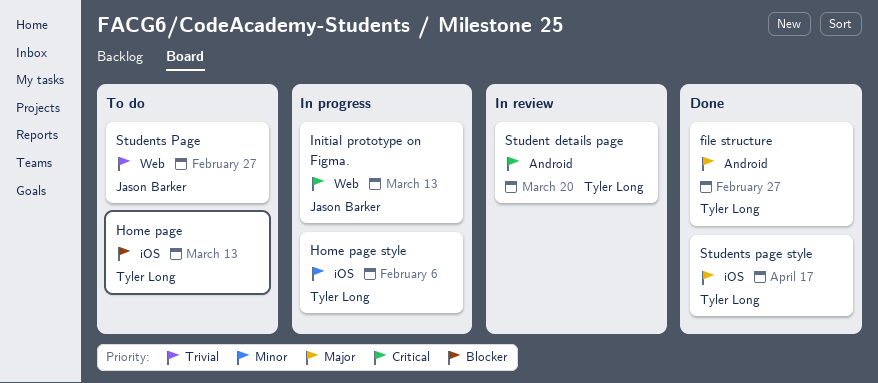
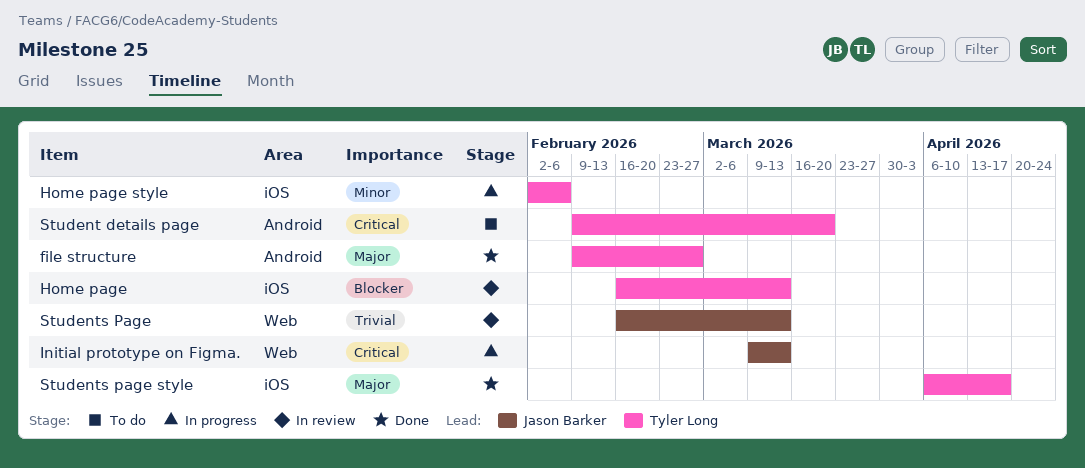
Home page, status: To do -> In review
Student details page, status: In review -> To do
Students Page, status: To do -> In review
Students Page, due: Feb 27 -> Mar 13

